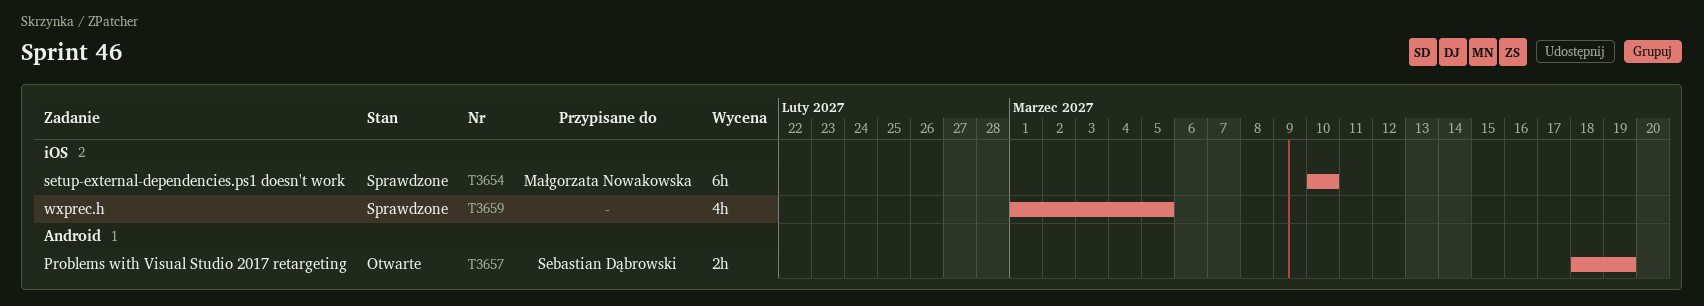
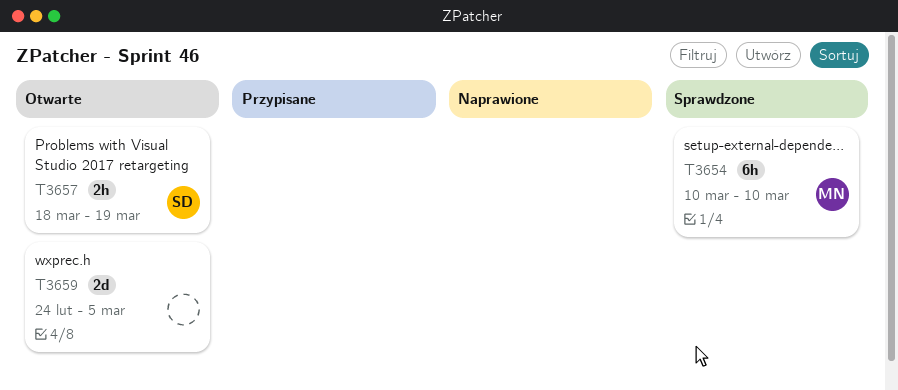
T3659, status: Sprawdzone -> Otwarte
T3659, estimate: 4h -> 2d
T3659, start: Mar 1 -> Feb 24

